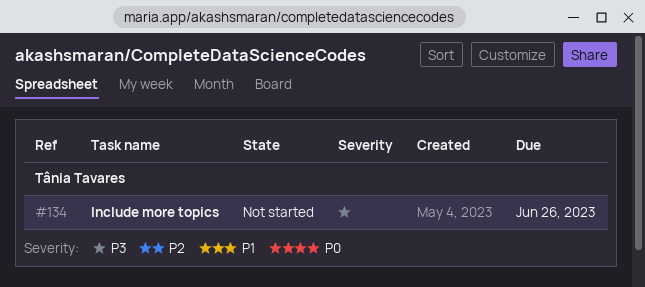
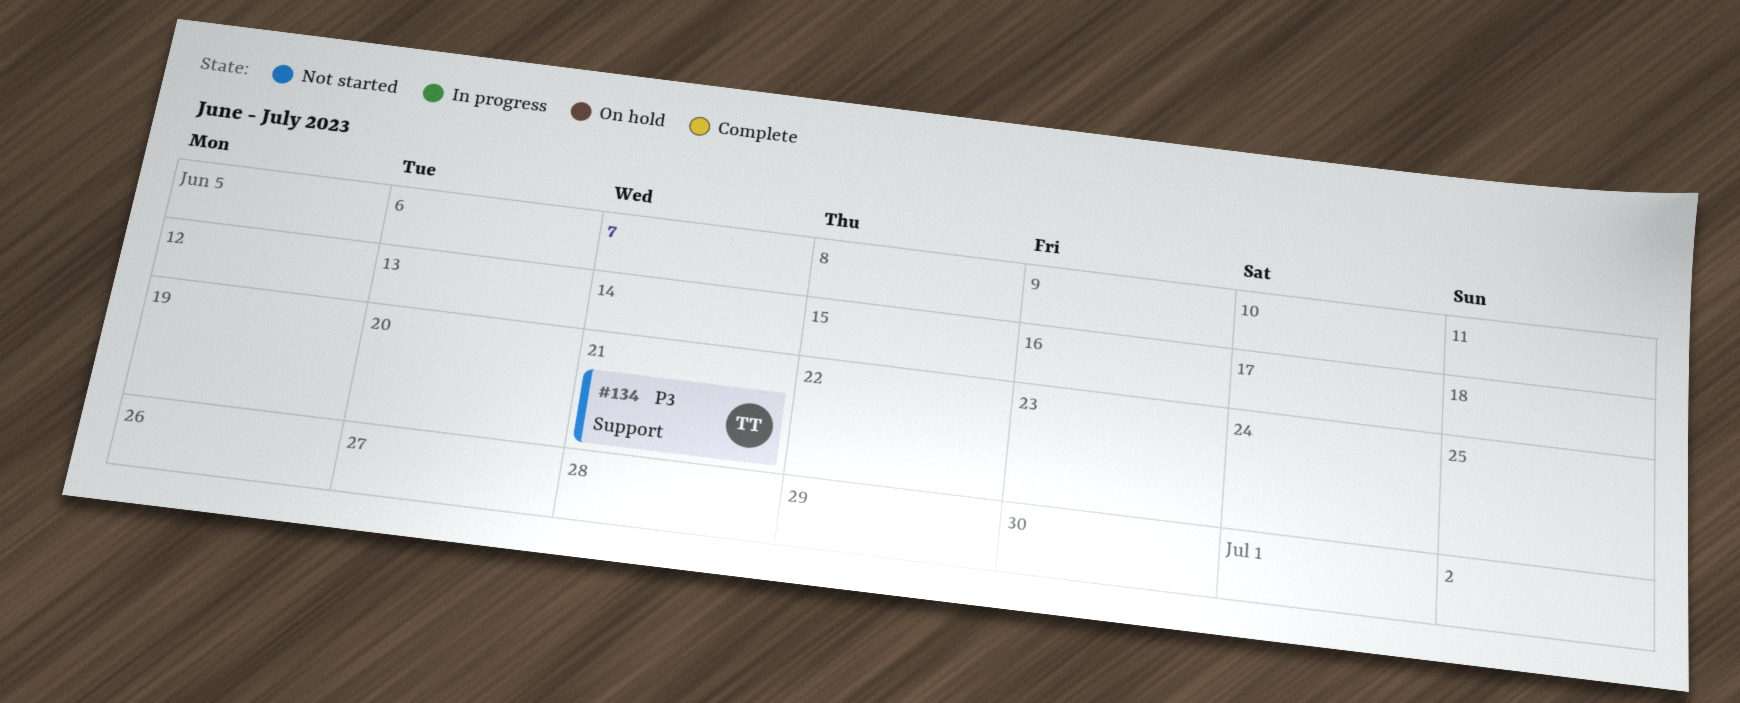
#134, due: Jun 26 -> Jun 21

